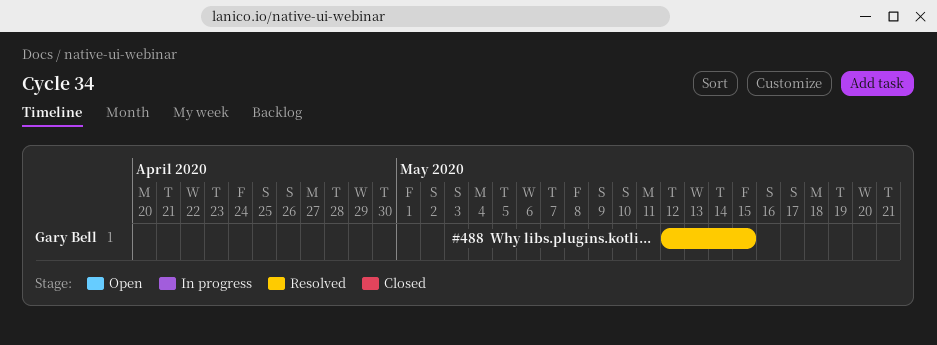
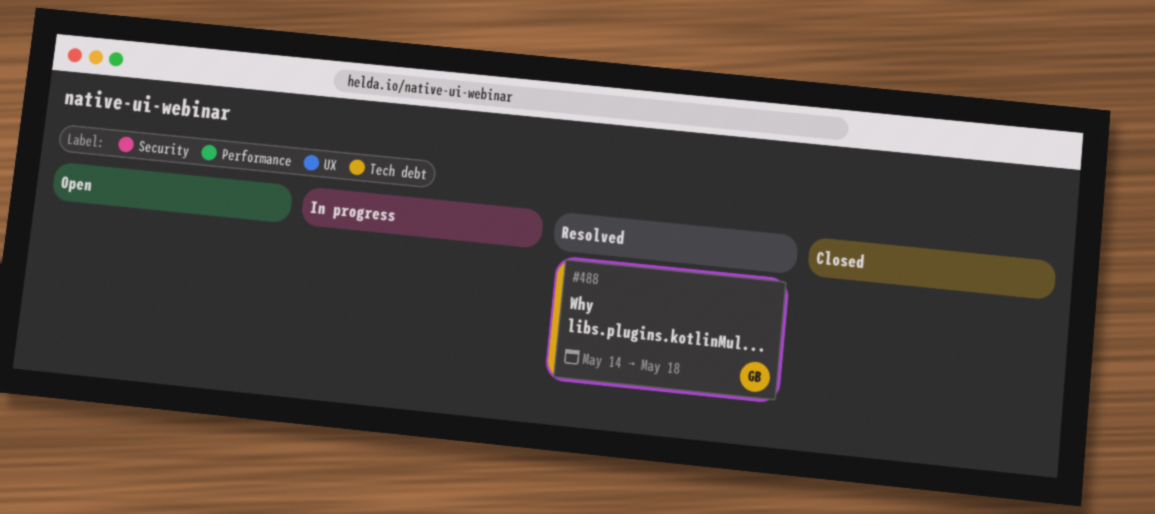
#488, start: May 12 -> May 14
#488, due: May 15 -> May 18

